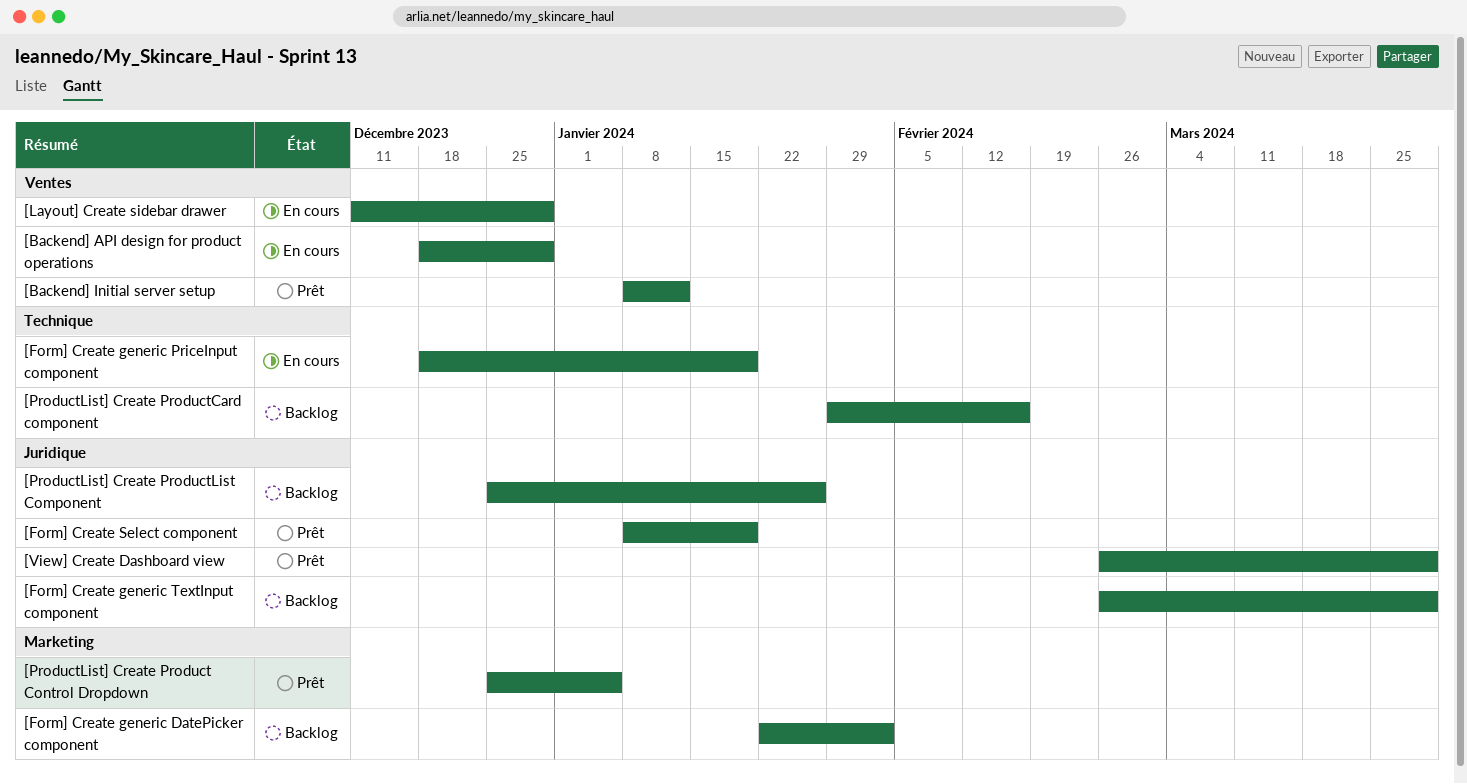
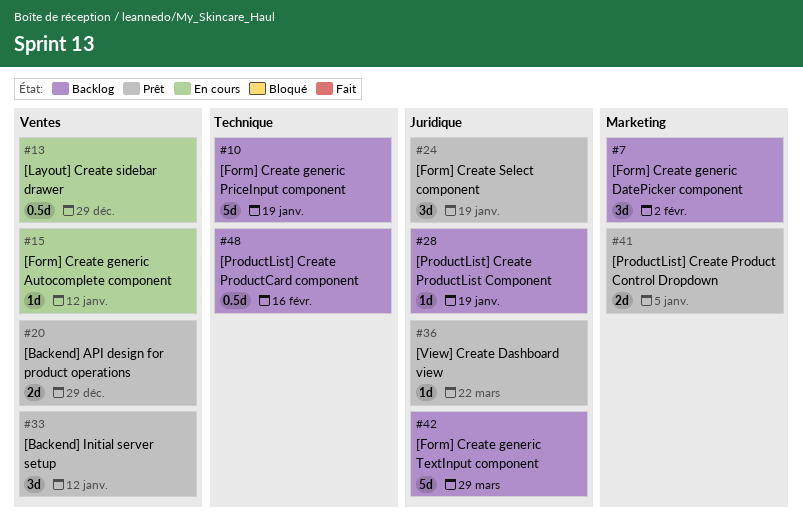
[Backend] API design for product operations, status: En cours -> Prêt
[Form] Create generic Autocomplete component: none -> present
[Form] Create generic PriceInput component, status: En cours -> Backlog
[ProductList] Create ProductList Component, due: Jan 26 -> Jan 19
[View] Create Dashboard view, due: Mar 29 -> Mar 22

